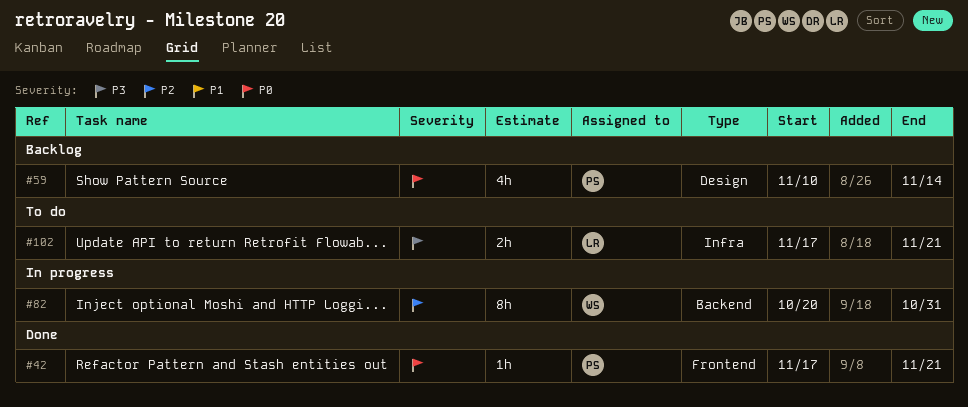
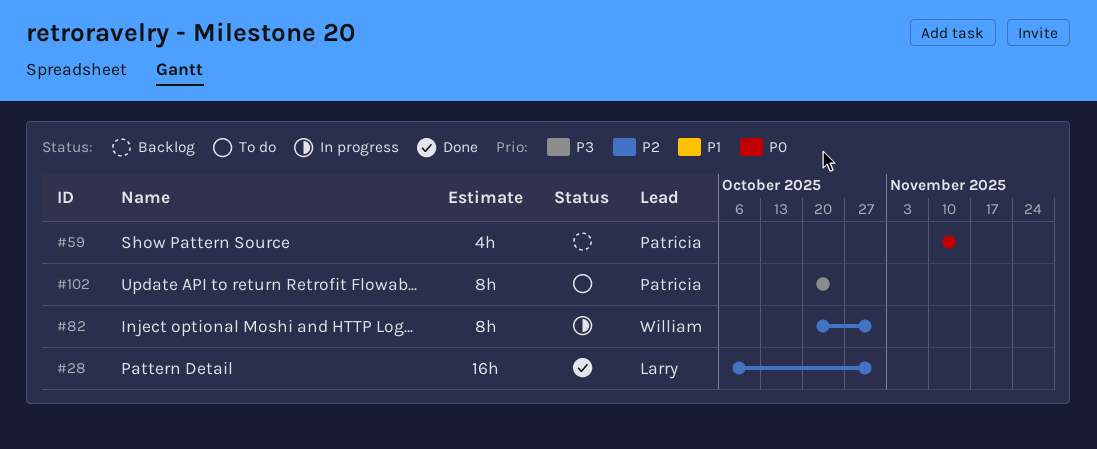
#28: none -> present
#42: present -> none
#102, owner: Larry -> Patricia
#102, estimate: 2h -> 8h
#102, start: Nov 17 -> Oct 20
#102, due: Nov 21 -> Oct 24

